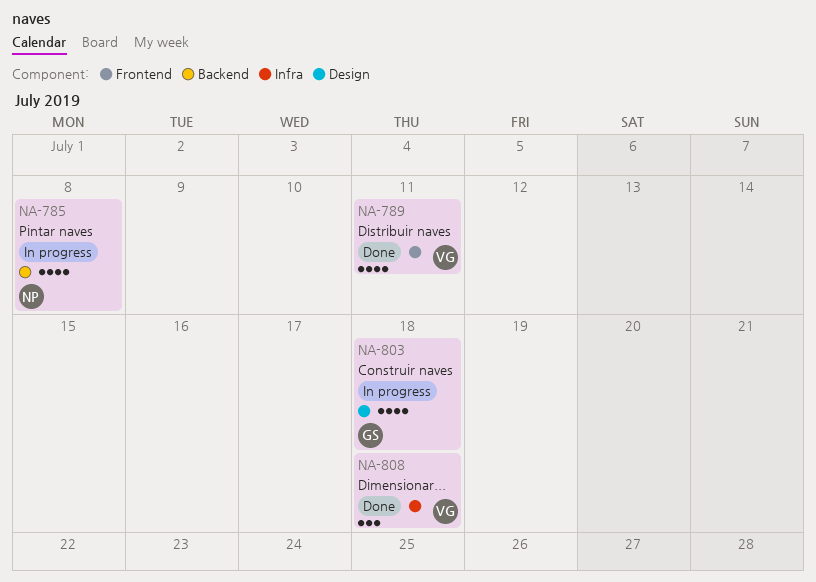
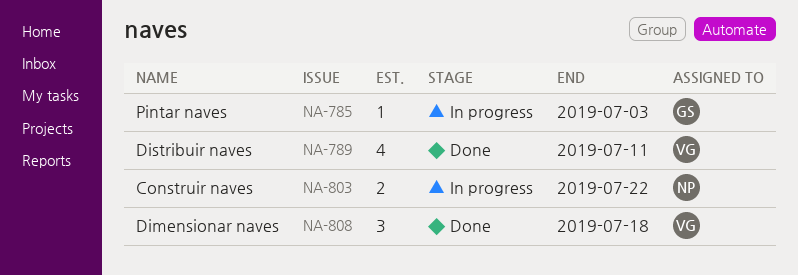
NA-785, owner: NP -> GS
NA-785, estimate: 4 -> 1
NA-785, due: Jul 8 -> Jul 3
NA-803, owner: GS -> NP
NA-803, estimate: 4 -> 2
NA-803, due: Jul 18 -> Jul 22

